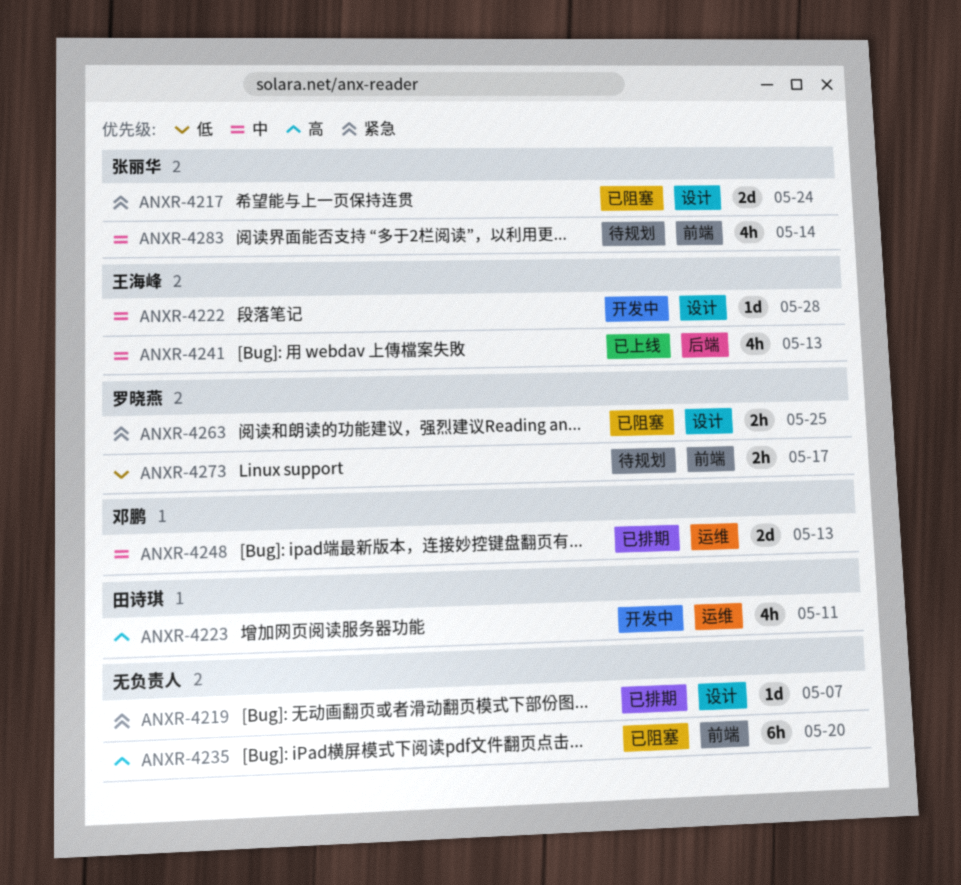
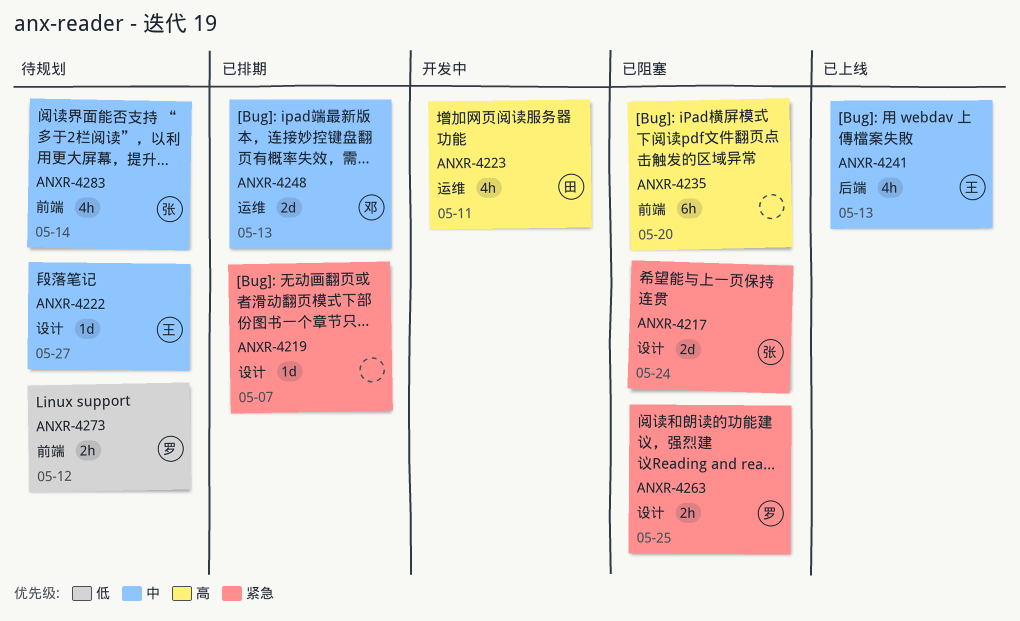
ANXR-4222, status: 开发中 -> 待规划
ANXR-4222, due: May 28 -> May 27
ANXR-4273, due: May 17 -> May 12

